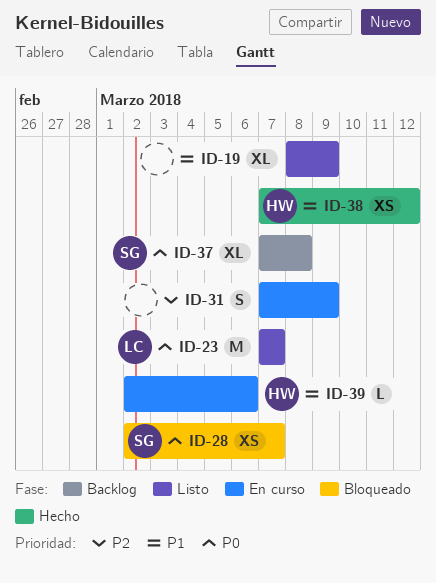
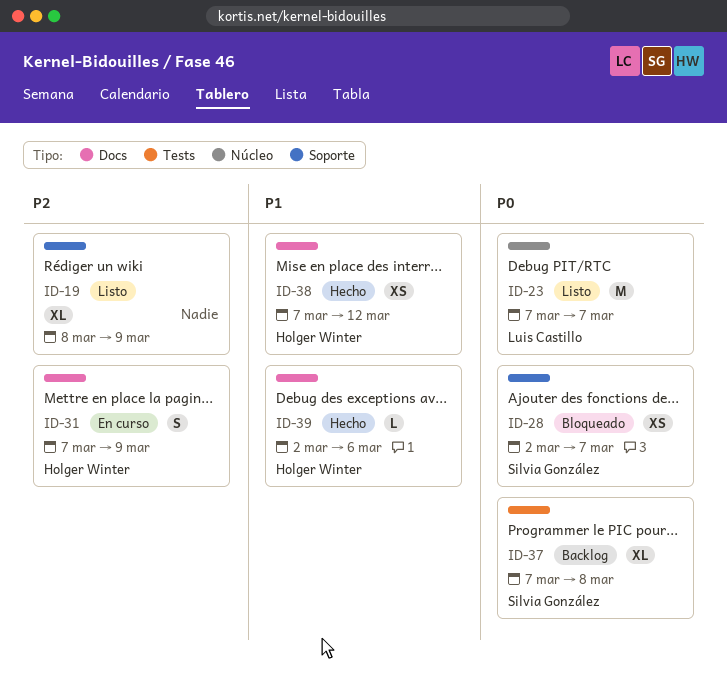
ID-19, priority: P1 -> P2
ID-31, owner: none -> Holger Winter
ID-39, status: En curso -> Hecho

